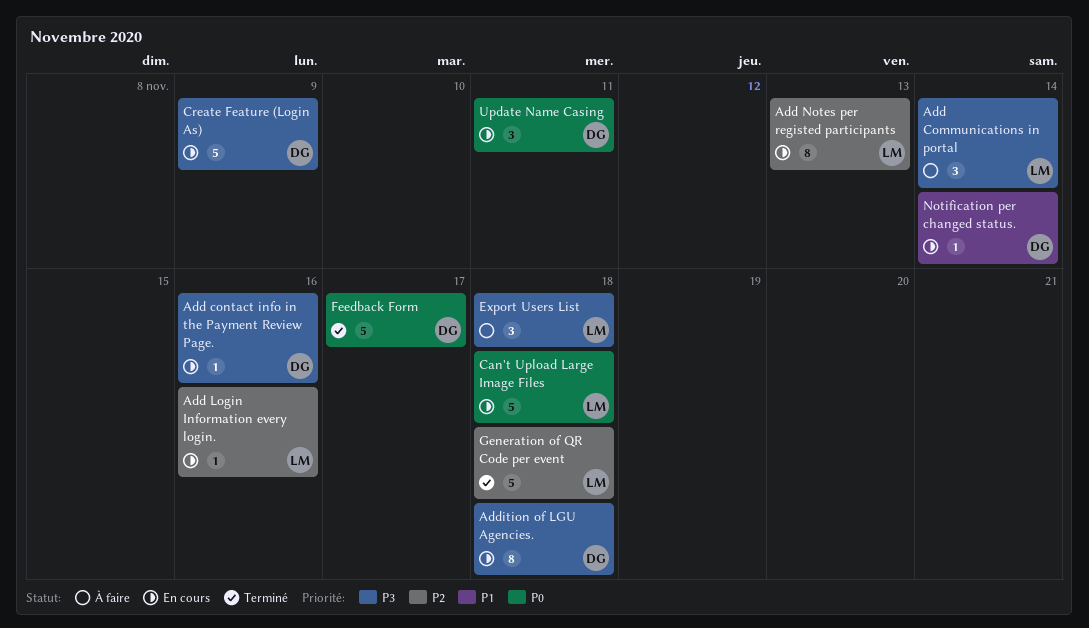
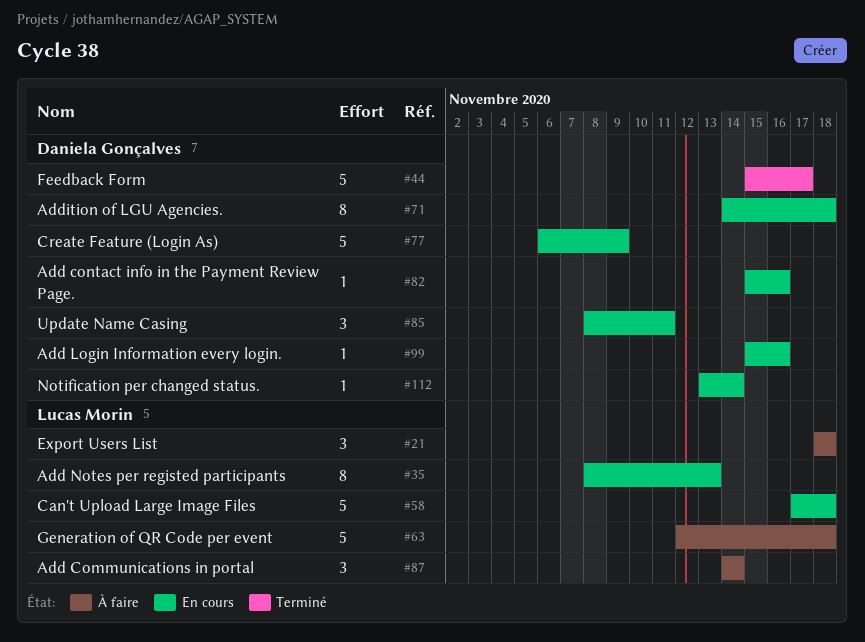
Add Login Information every login., owner: Lucas Morin -> Daniela Gonçalves
Generation of QR Code per event, status: Terminé -> À faire

